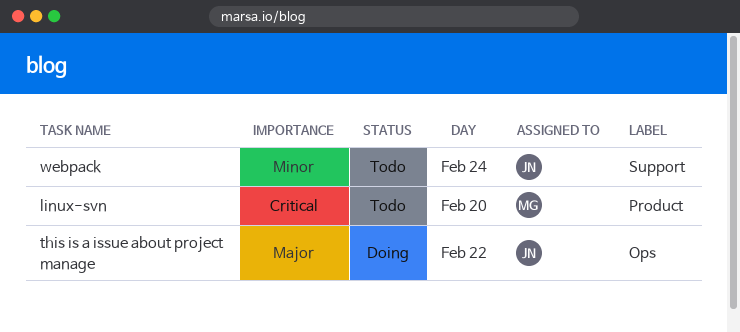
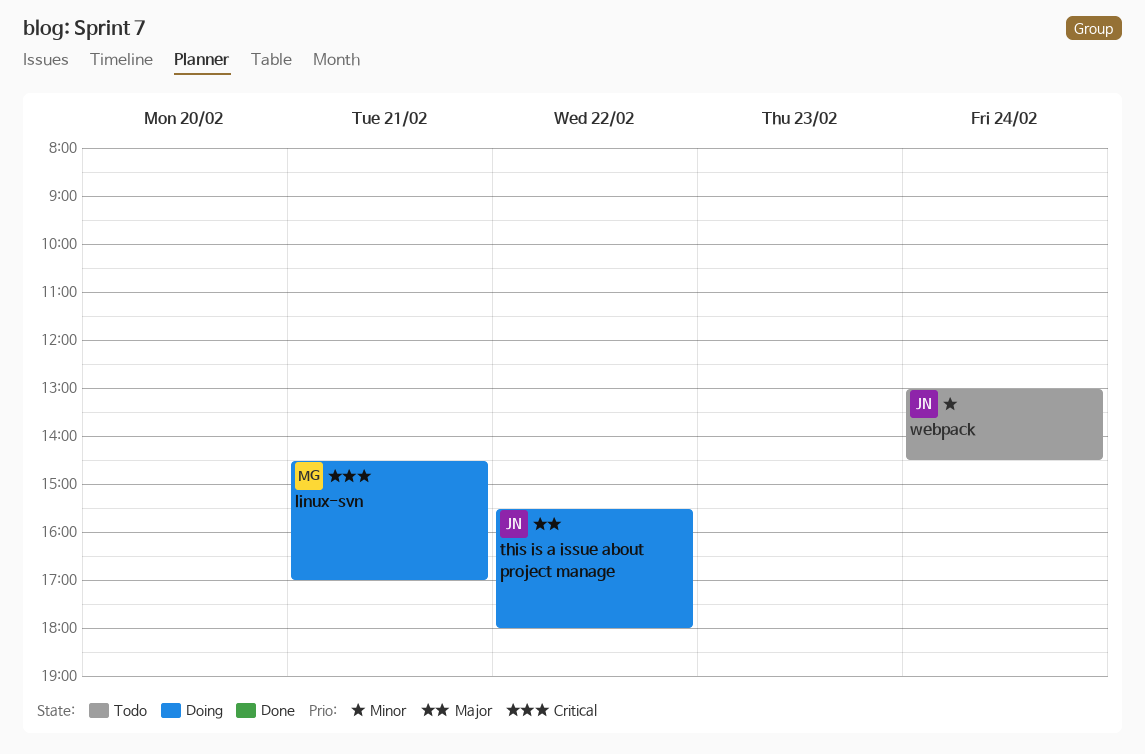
linux-svn, status: Todo -> Doing
linux-svn, day: Feb 20 -> Feb 21

